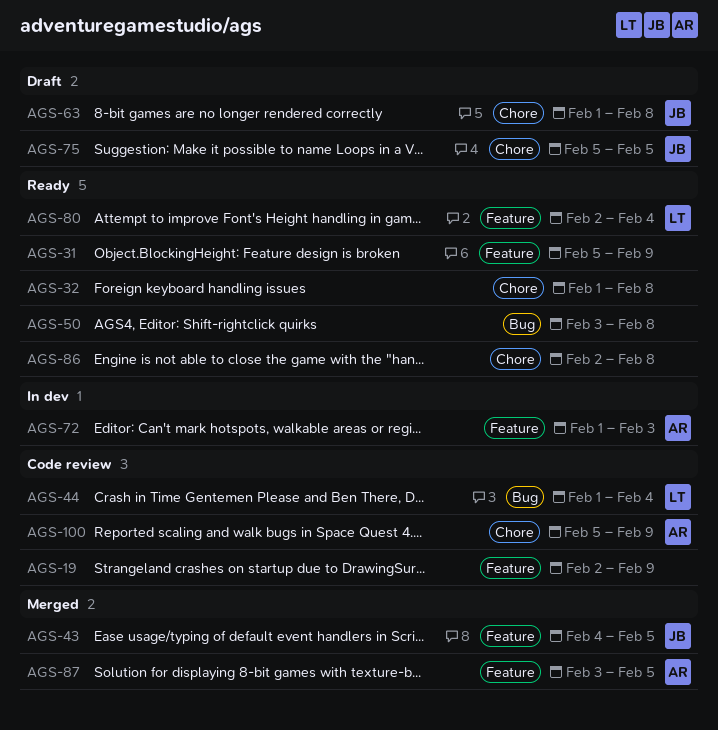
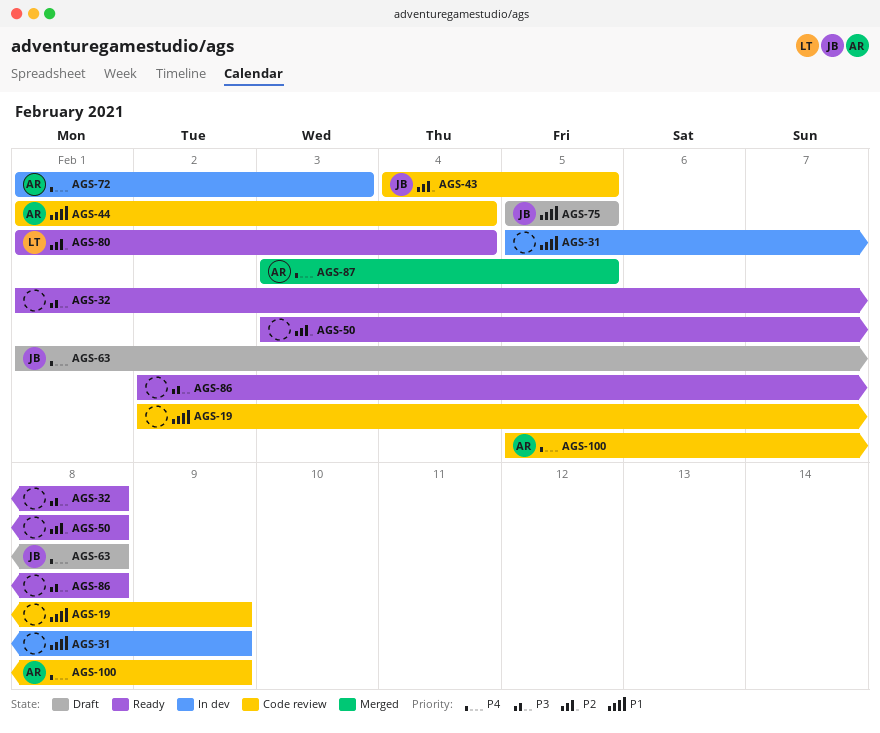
AGS-31, status: Ready -> In dev
AGS-43, status: Merged -> Code review
AGS-44, owner: LT -> AR
AGS-80, start: Feb 2 -> Feb 1

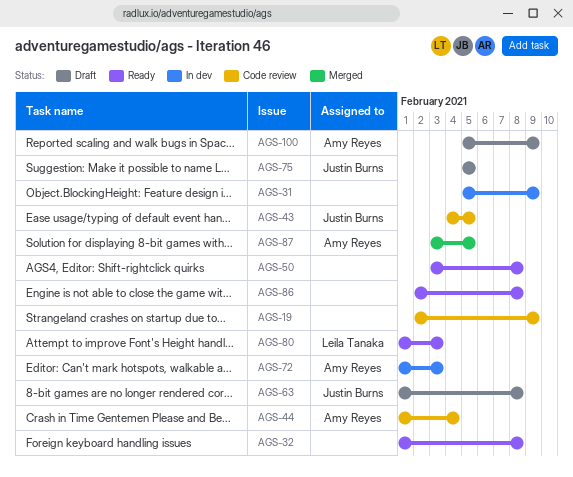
AGS-80, due: Feb 4 -> Feb 3
AGS-100, status: Code review -> Draft

